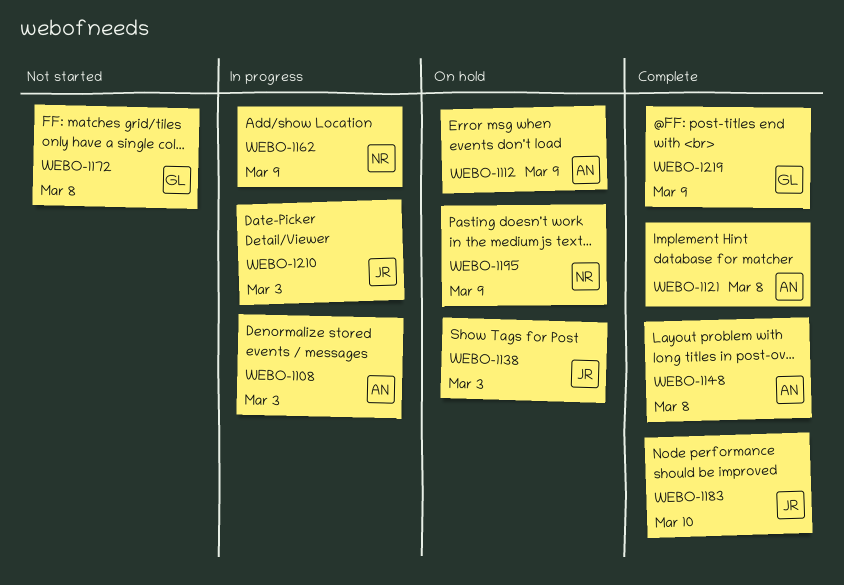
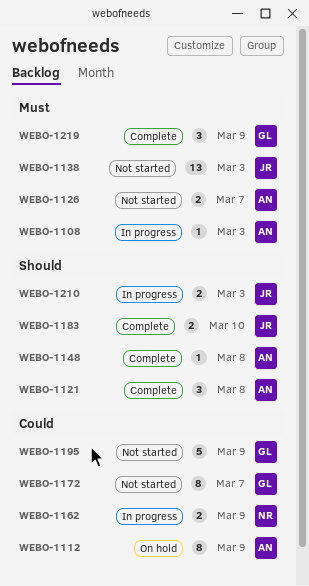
WEBO-1126: none -> present
WEBO-1138, status: On hold -> Not started
WEBO-1172, due: Mar 8 -> Mar 7
WEBO-1195, status: On hold -> Not started
WEBO-1195, owner: NR -> GL

